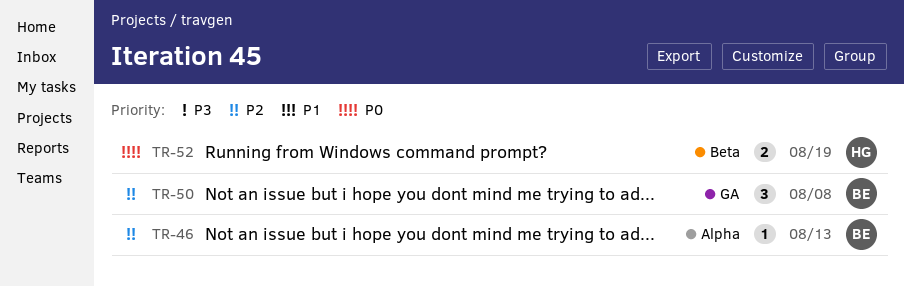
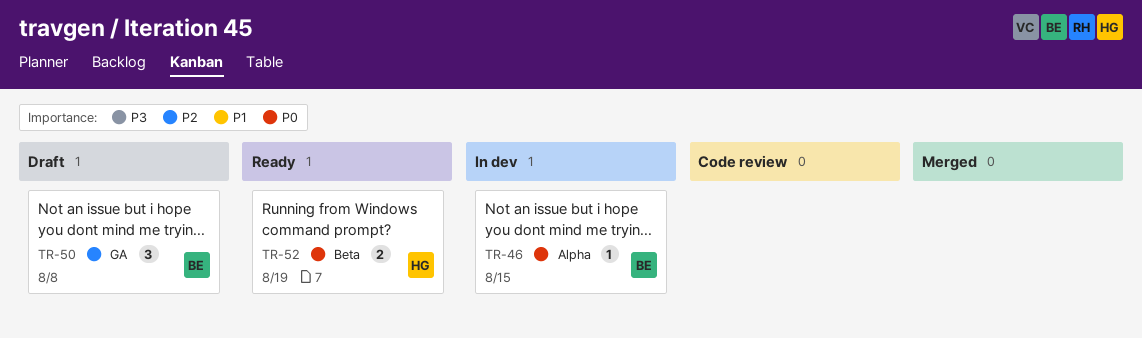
TR-46, priority: P2 -> P0
TR-46, due: Aug 13 -> Aug 15

